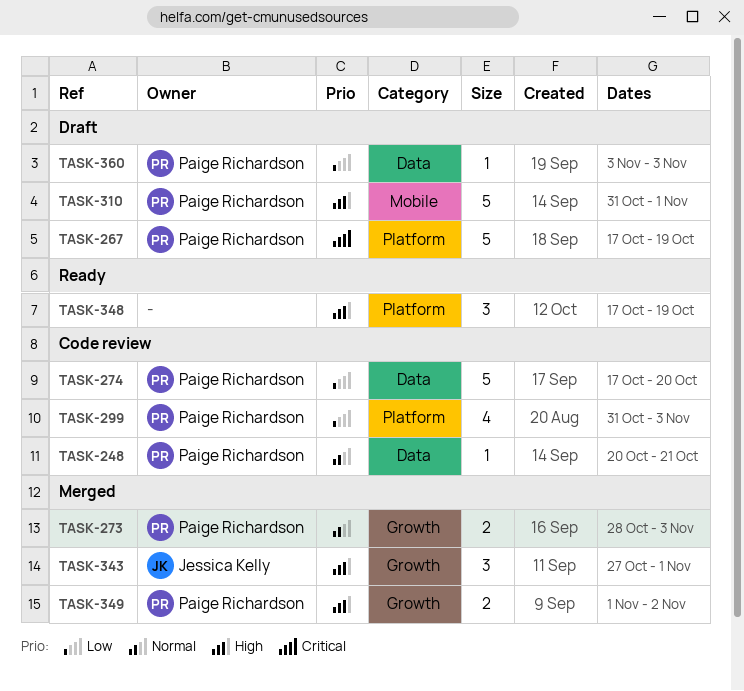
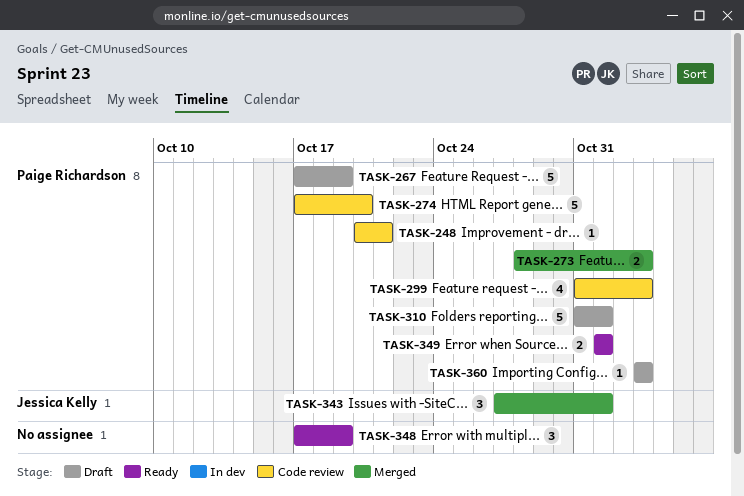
TASK-349, status: Merged -> Ready
TASK-349, due: Nov 2 -> Nov 1

